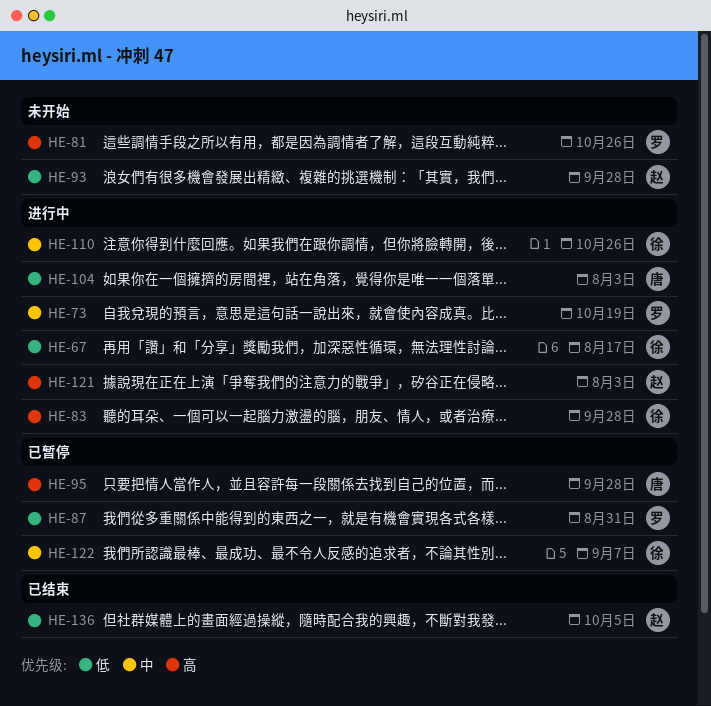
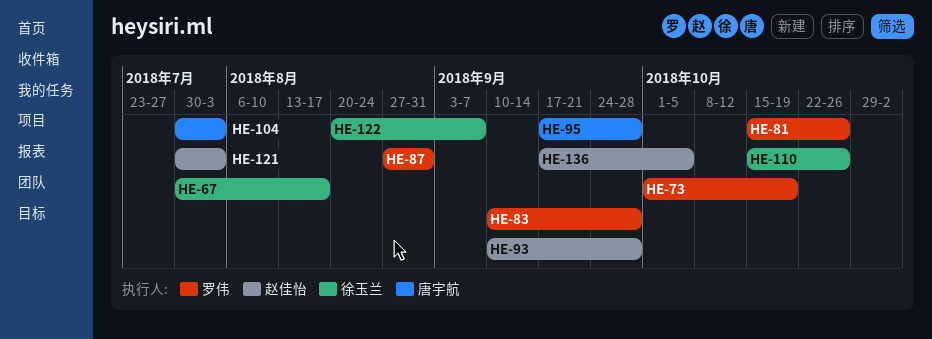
HE-83, owner: 徐玉兰 -> 罗伟

